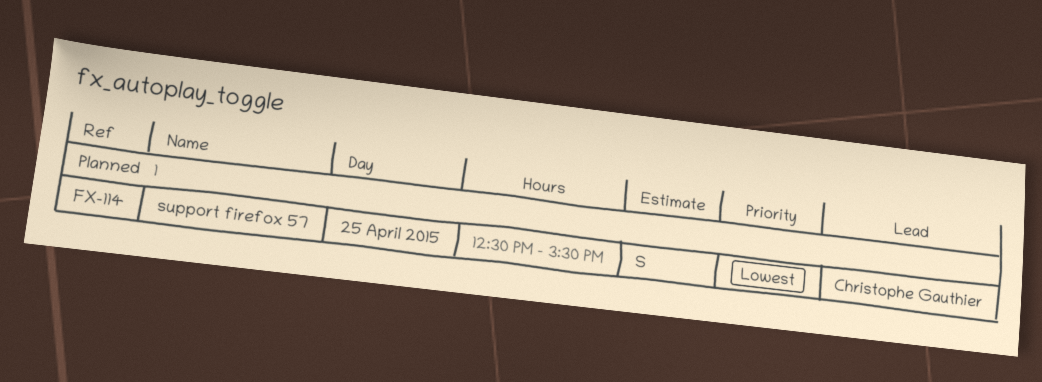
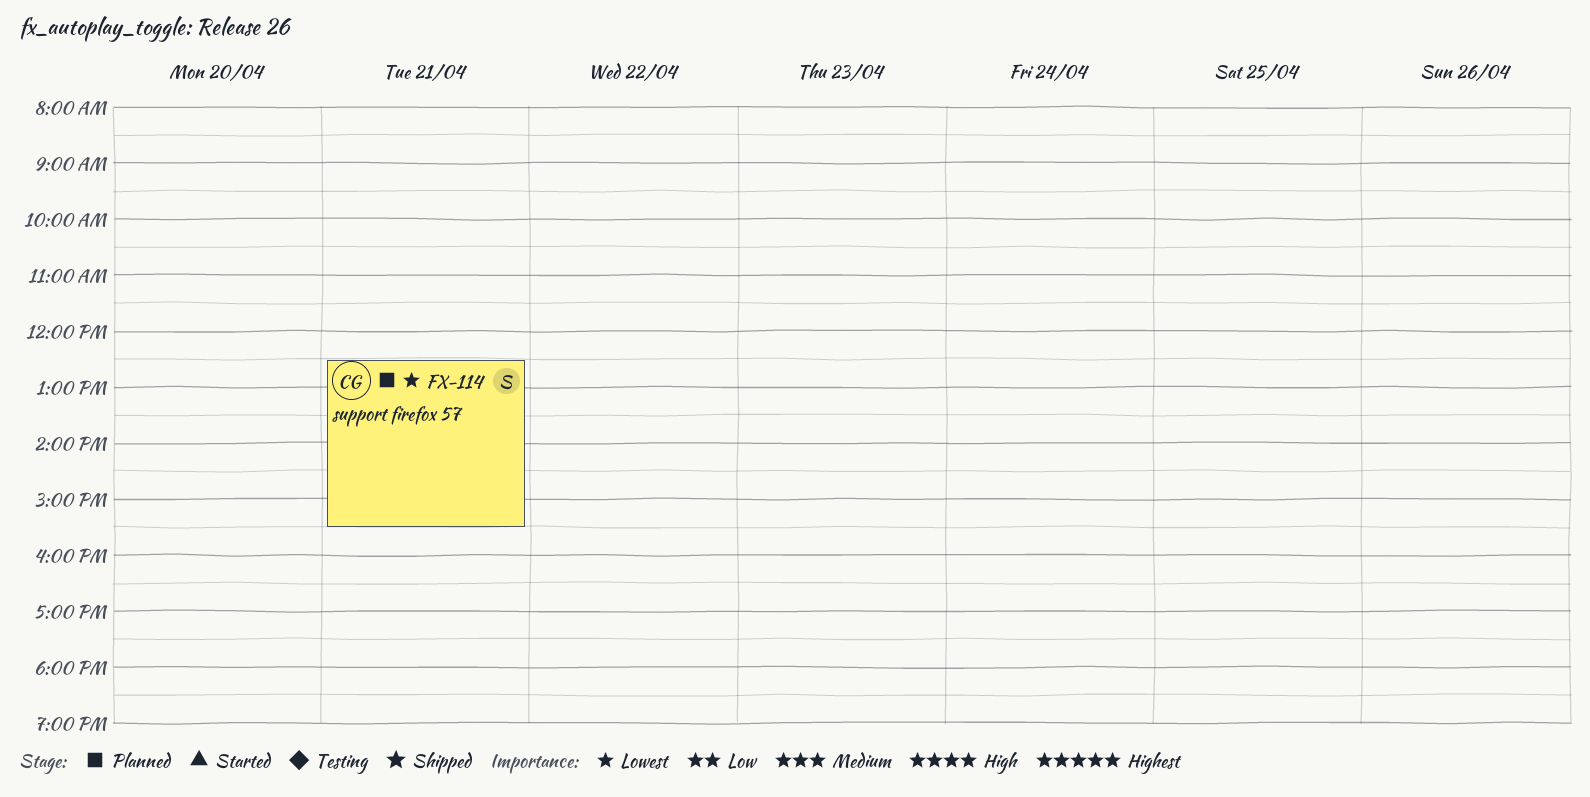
FX-114, day: Apr 25 -> Apr 21

